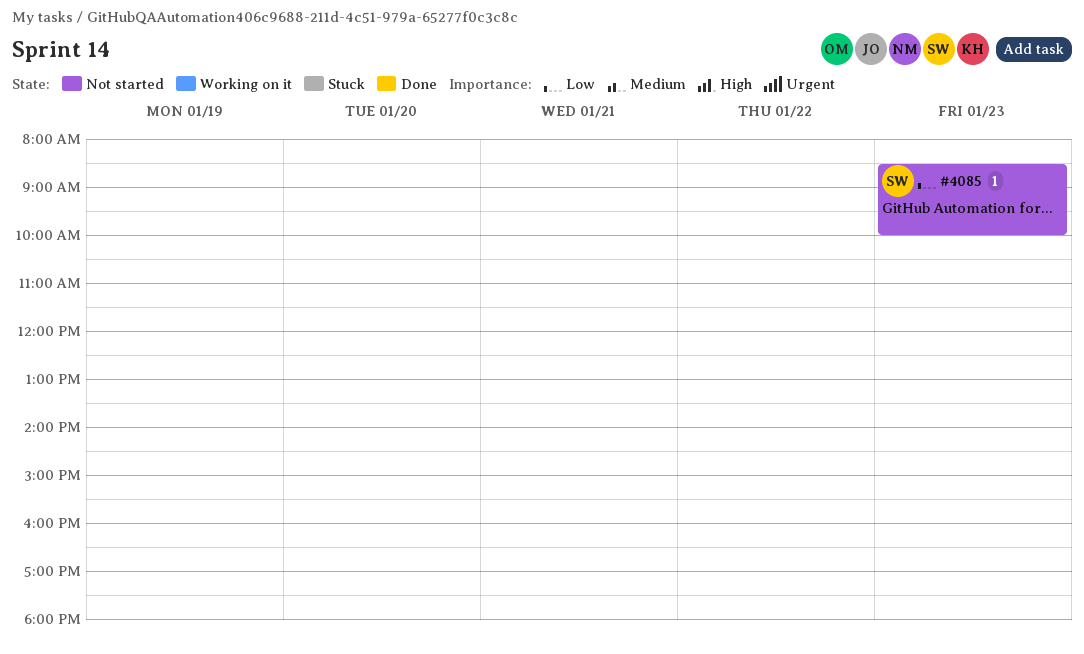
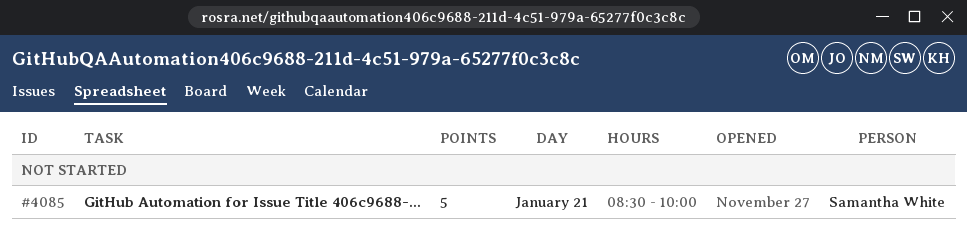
#4085, estimate: 1 -> 5
#4085, day: Jan 23 -> Jan 21

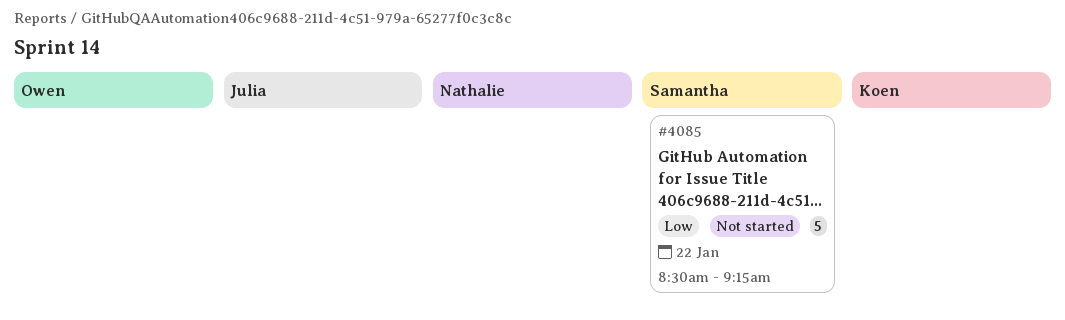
#4085, day: Jan 21 -> Jan 22
#4085, ends: 10:00 -> 09:15

